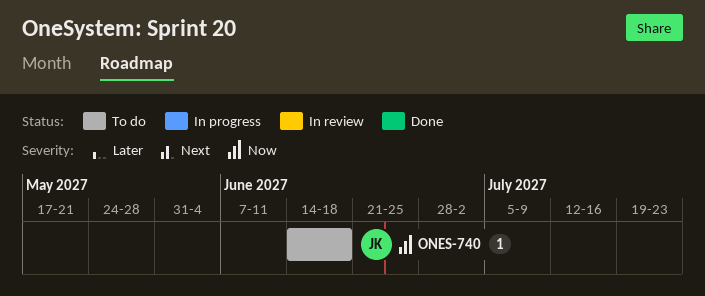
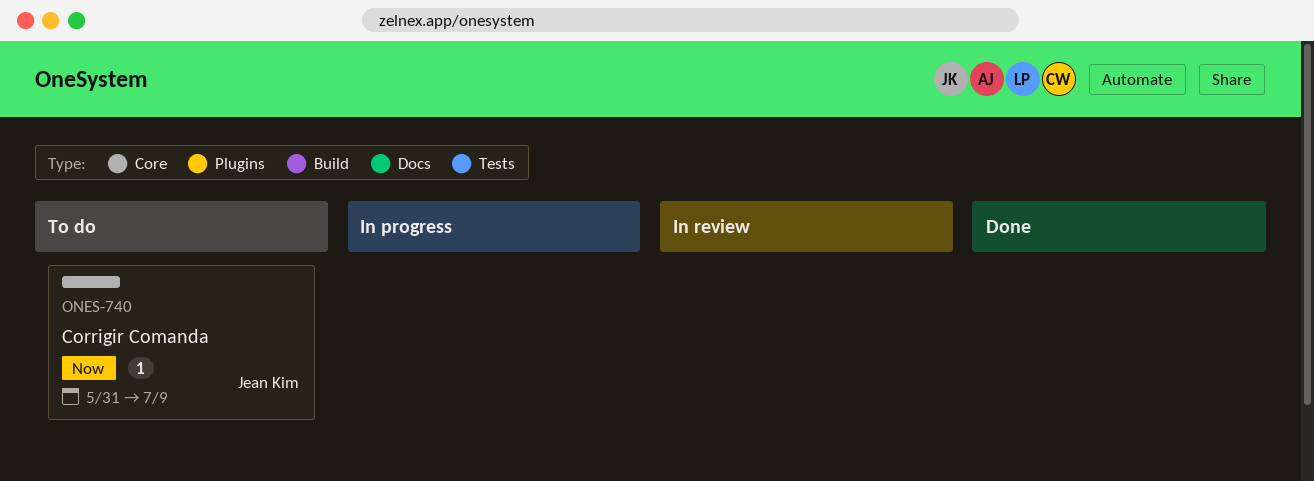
ONES-740, start: Jun 14 -> May 31
ONES-740, due: Jun 18 -> Jul 9

